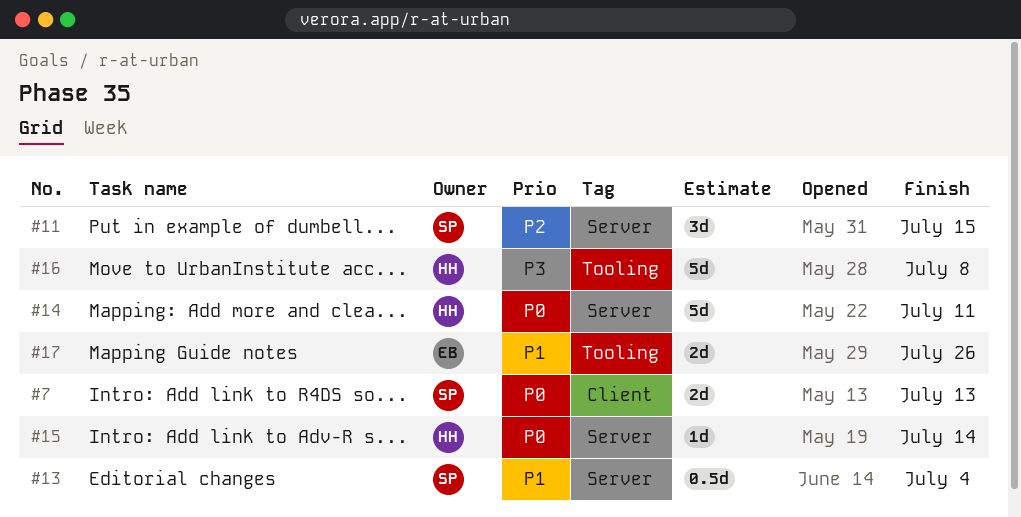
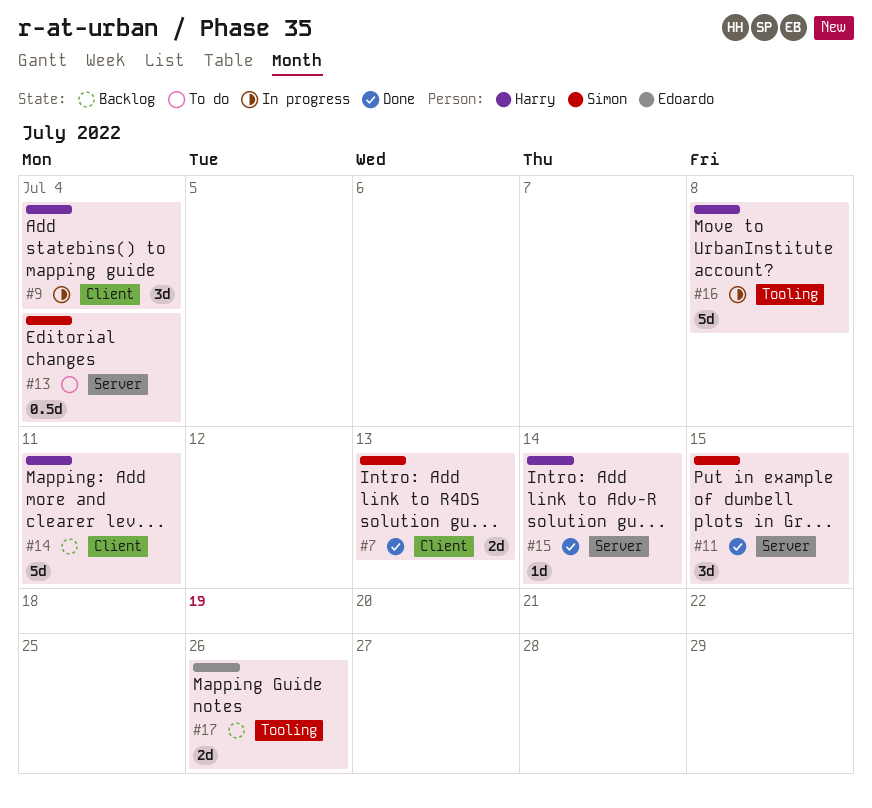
#9: none -> present
#14, label: Server -> Client

